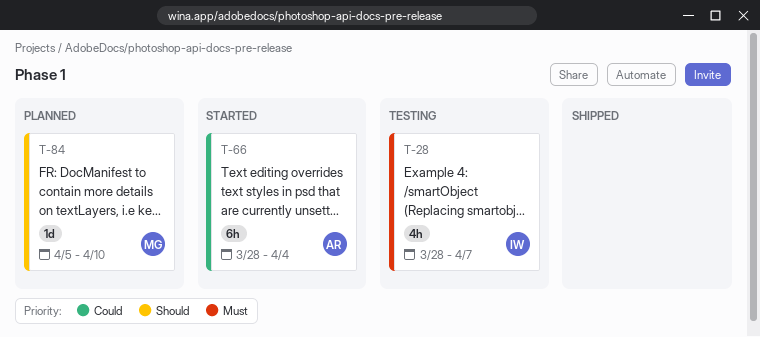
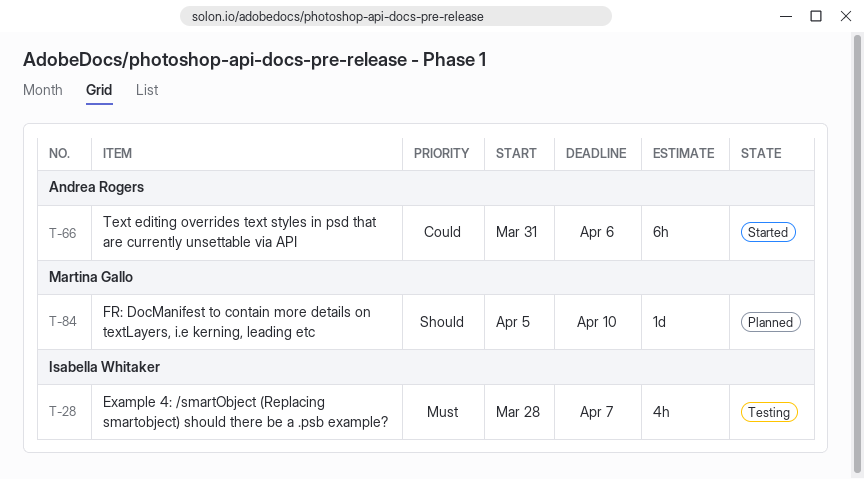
T-66, start: Mar 28 -> Mar 31
T-66, due: Apr 4 -> Apr 6

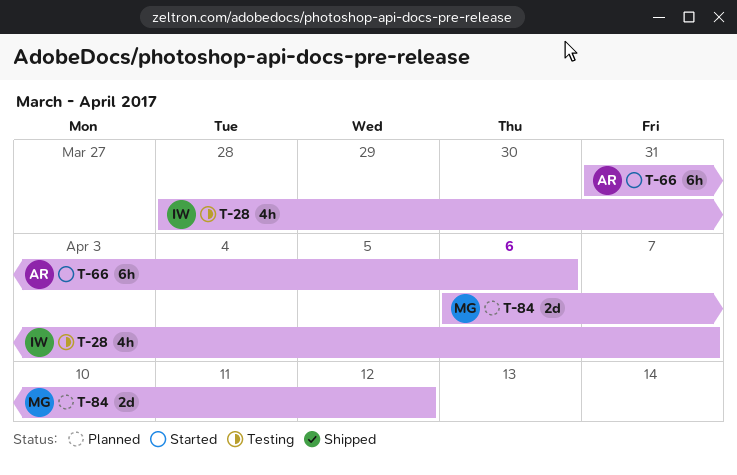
T-84, estimate: 1d -> 2d
T-84, start: Apr 5 -> Apr 6
T-84, due: Apr 10 -> Apr 12

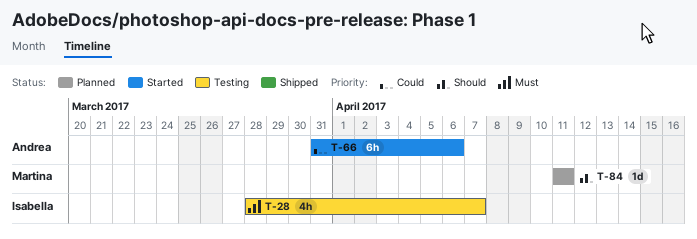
T-84, estimate: 2d -> 1d
T-84, start: Apr 6 -> Apr 11
T-84, due: Apr 12 -> Apr 11

